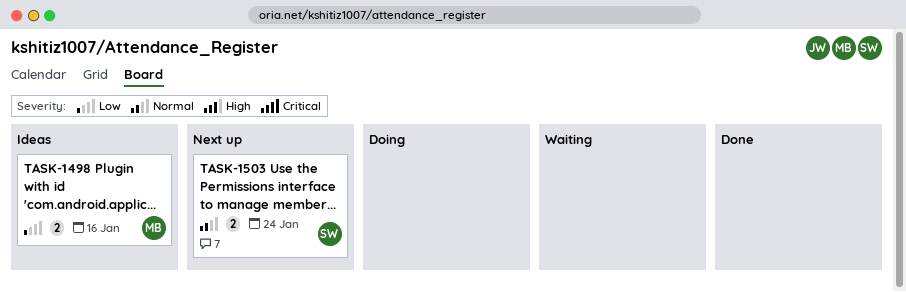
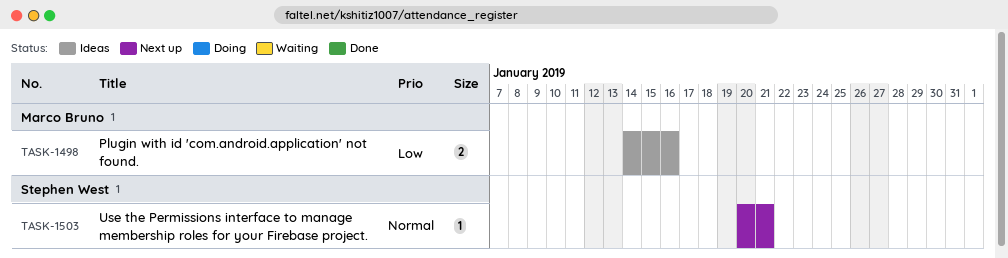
TASK-1503, estimate: 2 -> 1
TASK-1503, due: Jan 24 -> Jan 21

